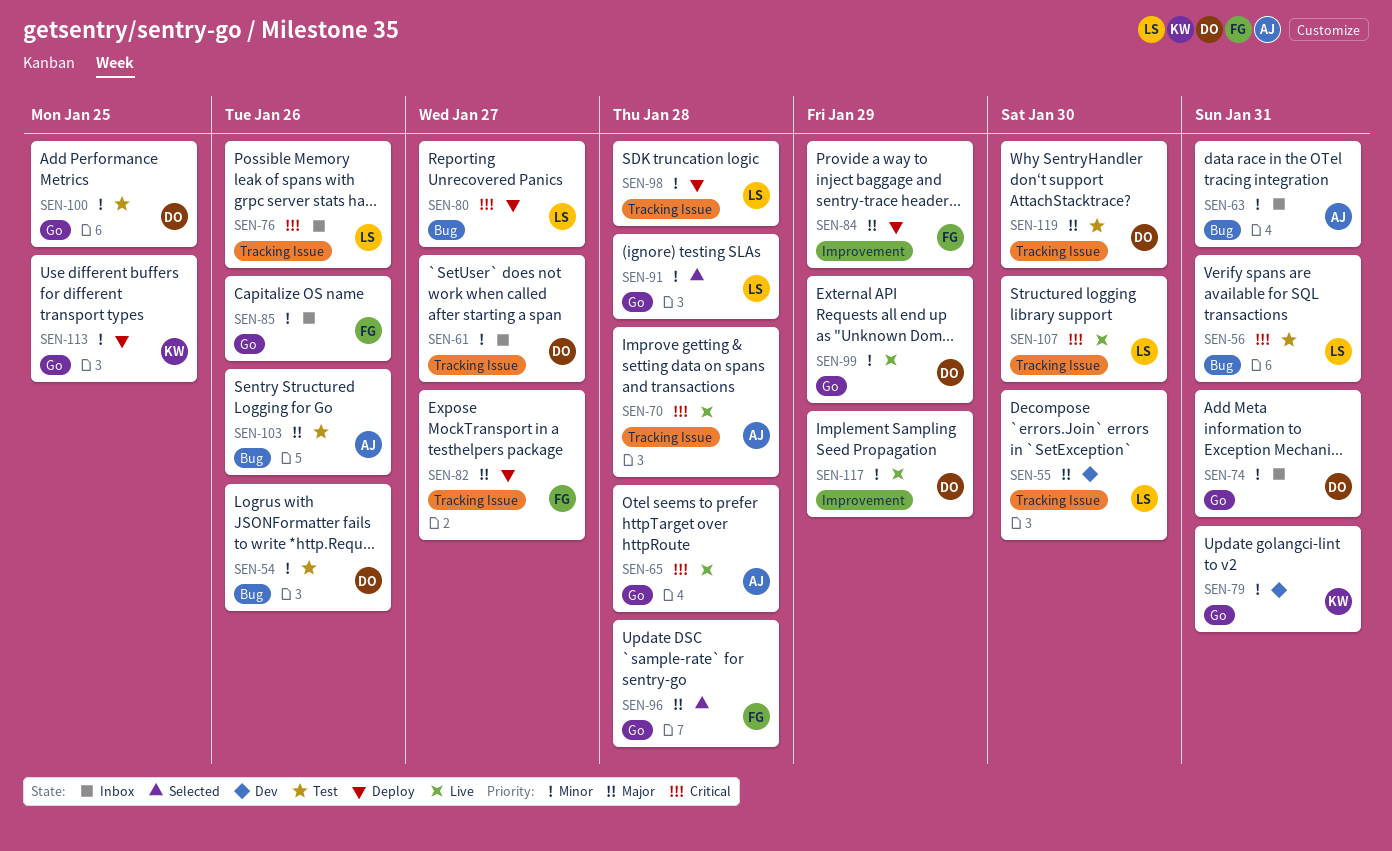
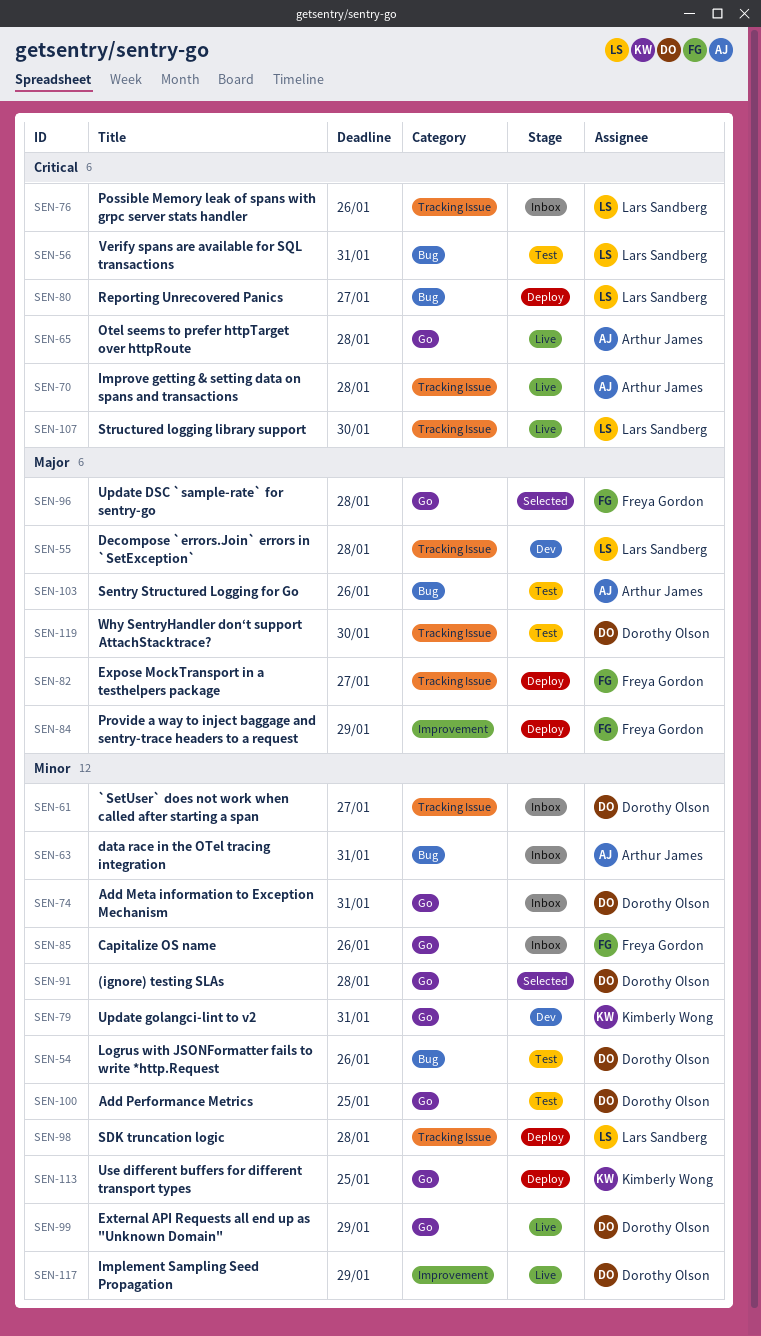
SEN-55, due: Jan 30 -> Jan 28
SEN-91, owner: Lars Sandberg -> Dorothy Olson

